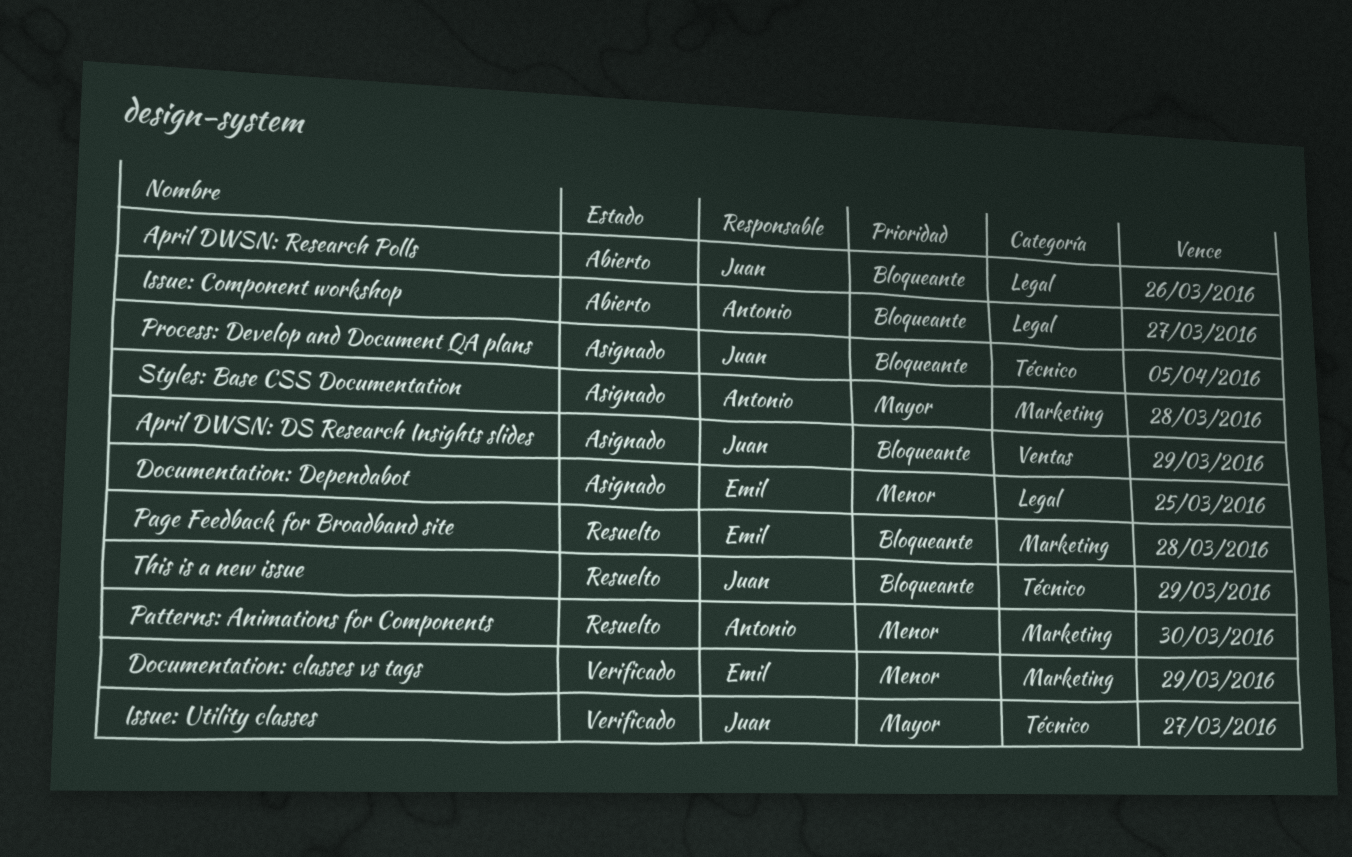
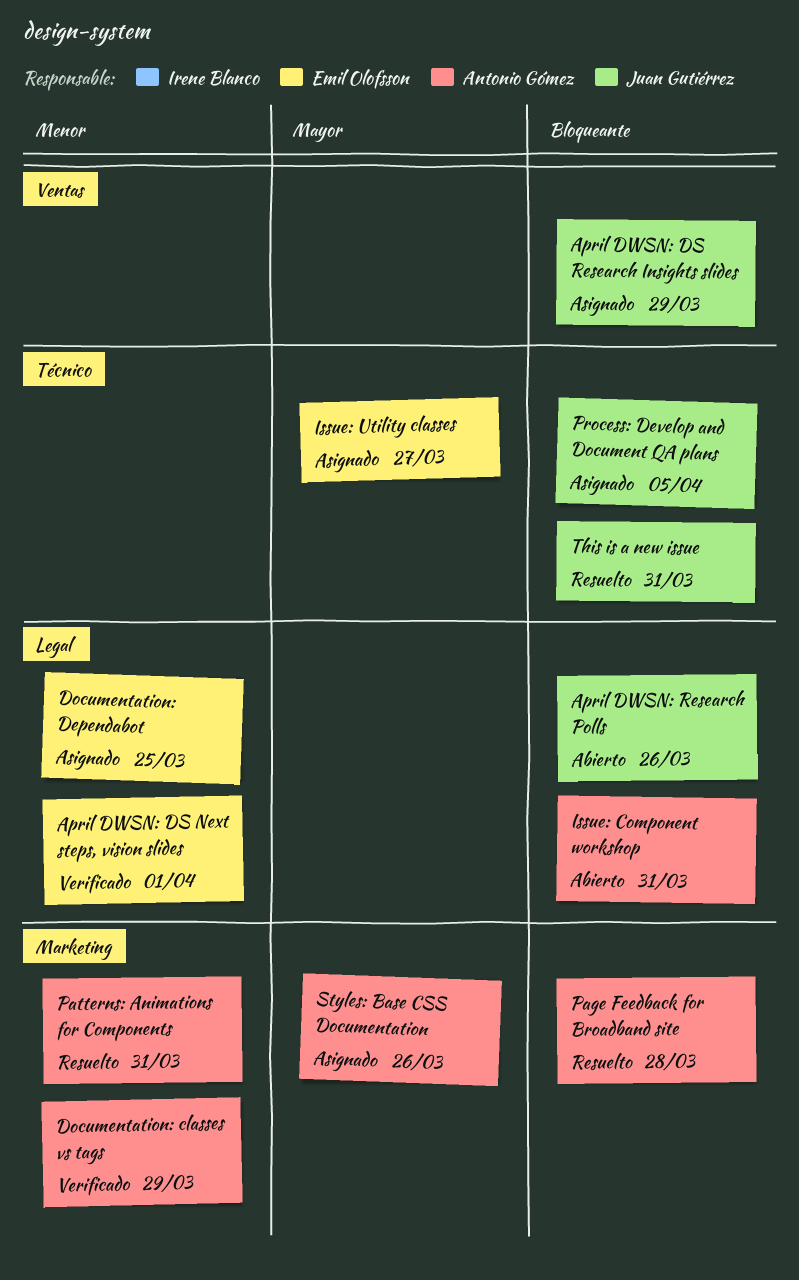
April DWSN: DS Next steps, vision slides: none -> present
Documentation: classes vs tags, owner: Emil Olofsson -> Antonio Gómez
Issue: Component workshop, due: Mar 27 -> Mar 31
Issue: Utility classes, status: Verificado -> Asignado
Issue: Utility classes, owner: Juan Gutiérrez -> Emil Olofsson
Page Feedback for Broadband site, owner: Emil Olofsson -> Antonio Gómez
Patterns: Animations for Components, due: Mar 30 -> Mar 31
Styles: Base CSS Documentation, due: Mar 28 -> Mar 26
This is a new issue, due: Mar 29 -> Mar 31

